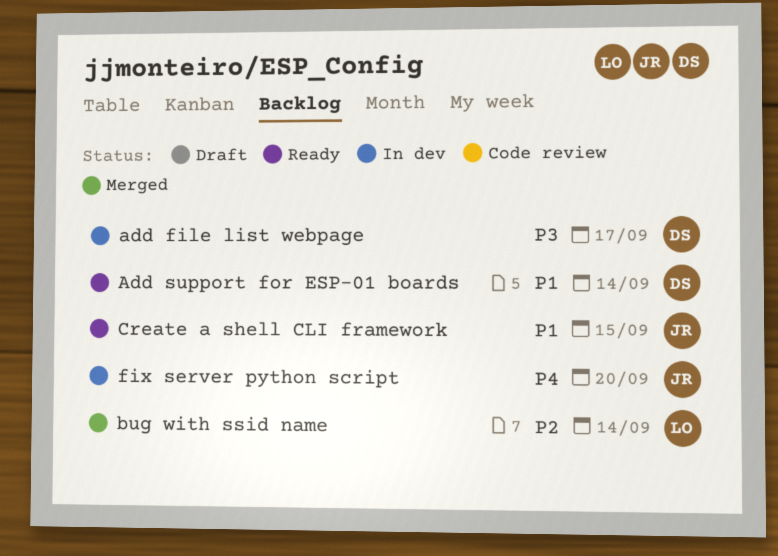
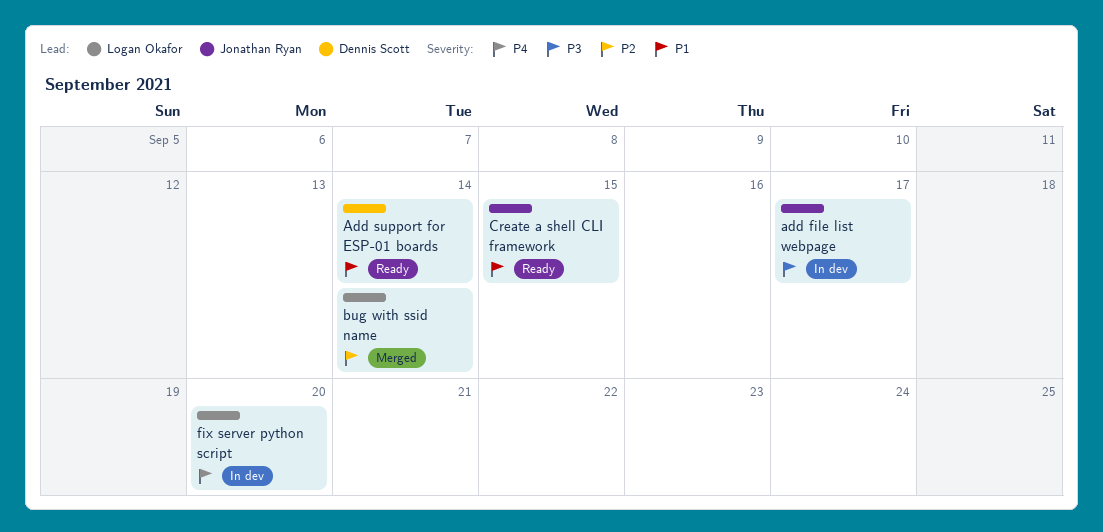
add file list webpage, owner: Dennis Scott -> Jonathan Ryan
fix server python script, owner: Jonathan Ryan -> Logan Okafor

